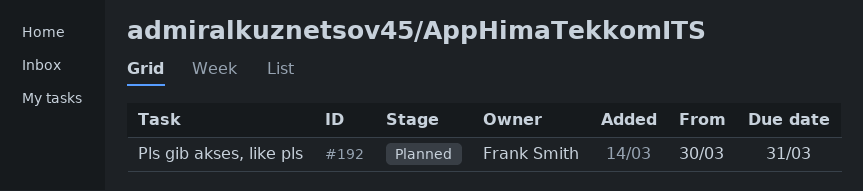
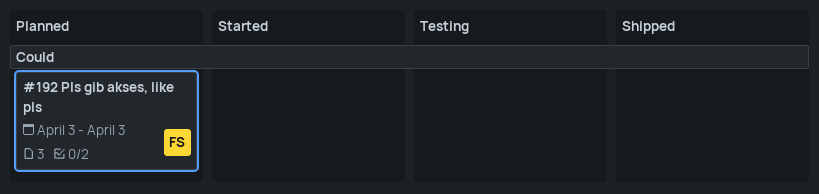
#192, start: Mar 30 -> Apr 3
#192, due: Mar 31 -> Apr 3

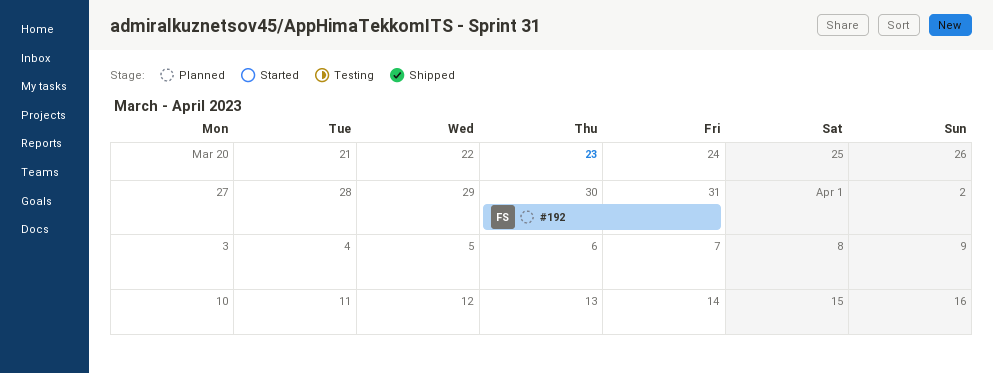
#192, start: Apr 3 -> Mar 30
#192, due: Apr 3 -> Mar 31

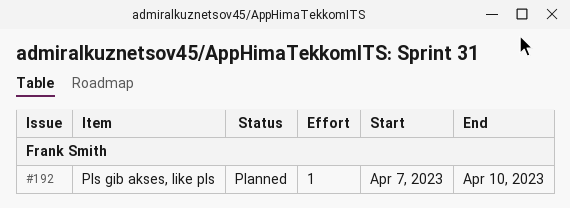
#192, start: Mar 30 -> Apr 7
#192, due: Mar 31 -> Apr 10

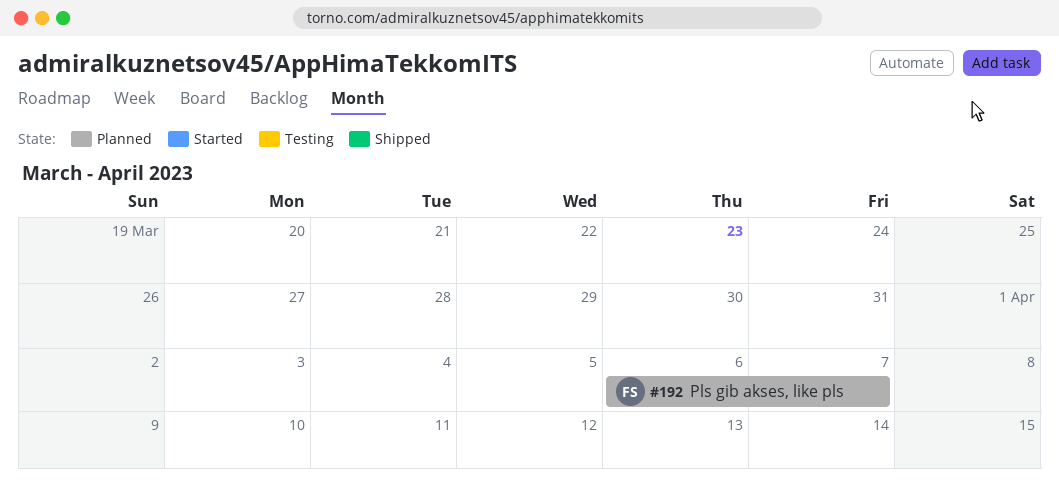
#192, start: Apr 7 -> Apr 6
#192, due: Apr 10 -> Apr 7

